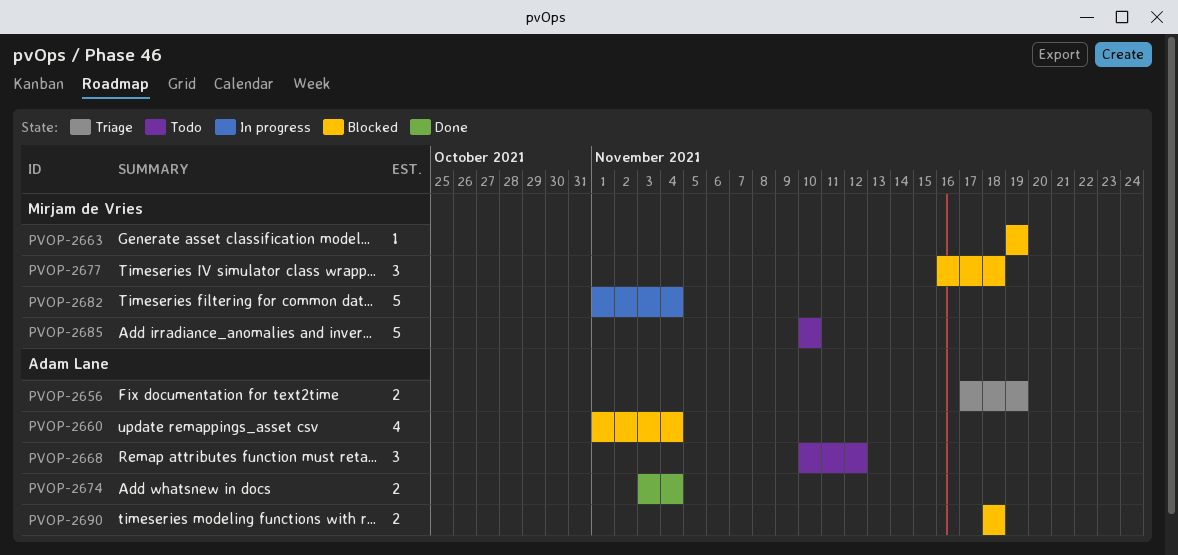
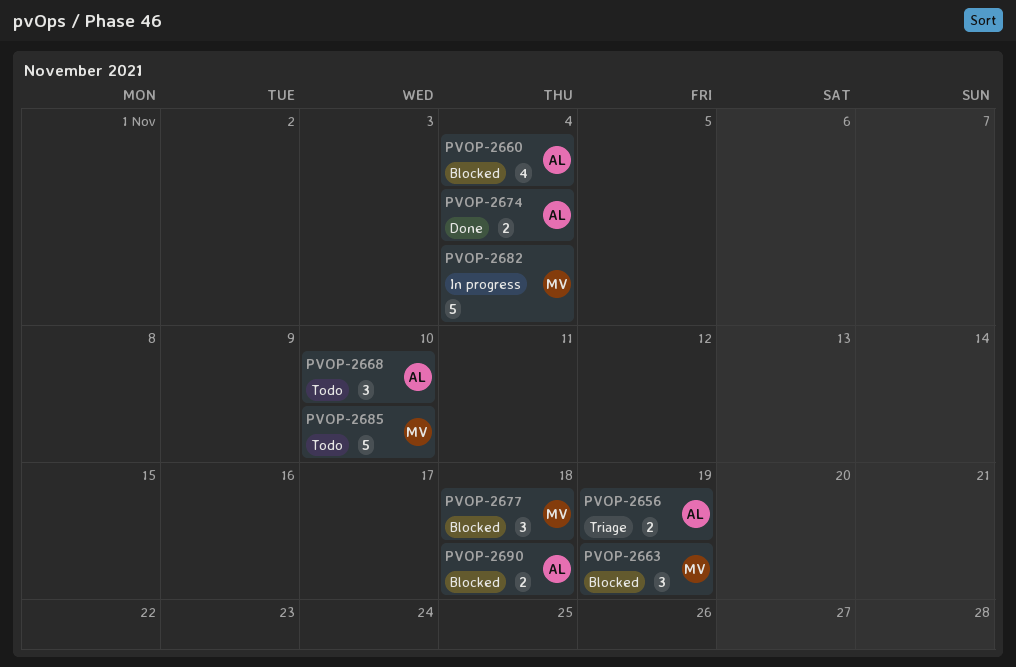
PVOP-2663, estimate: 1 -> 3
PVOP-2668, due: Nov 12 -> Nov 10

